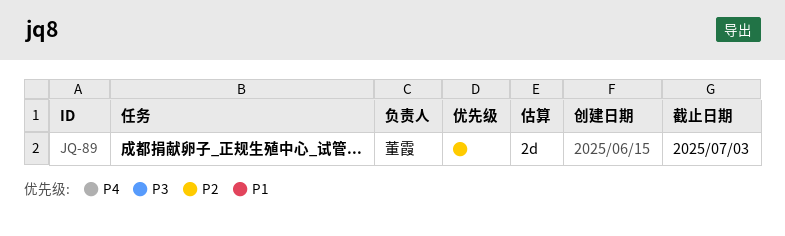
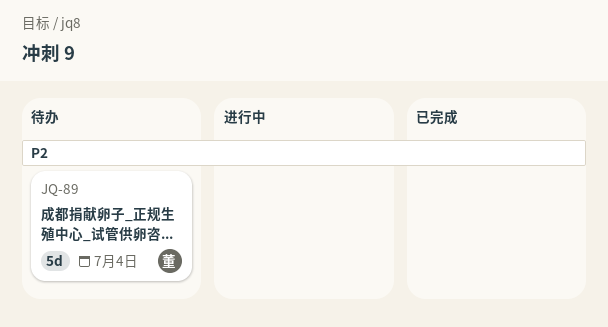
JQ-89, estimate: 2d -> 5d
JQ-89, due: Jul 3 -> Jul 4

